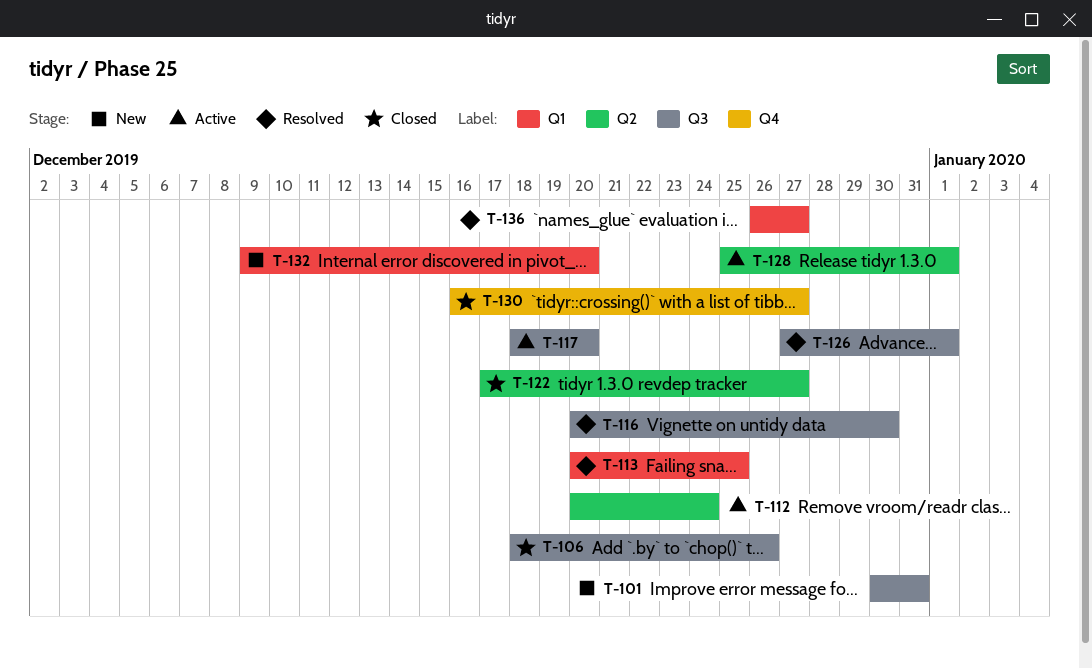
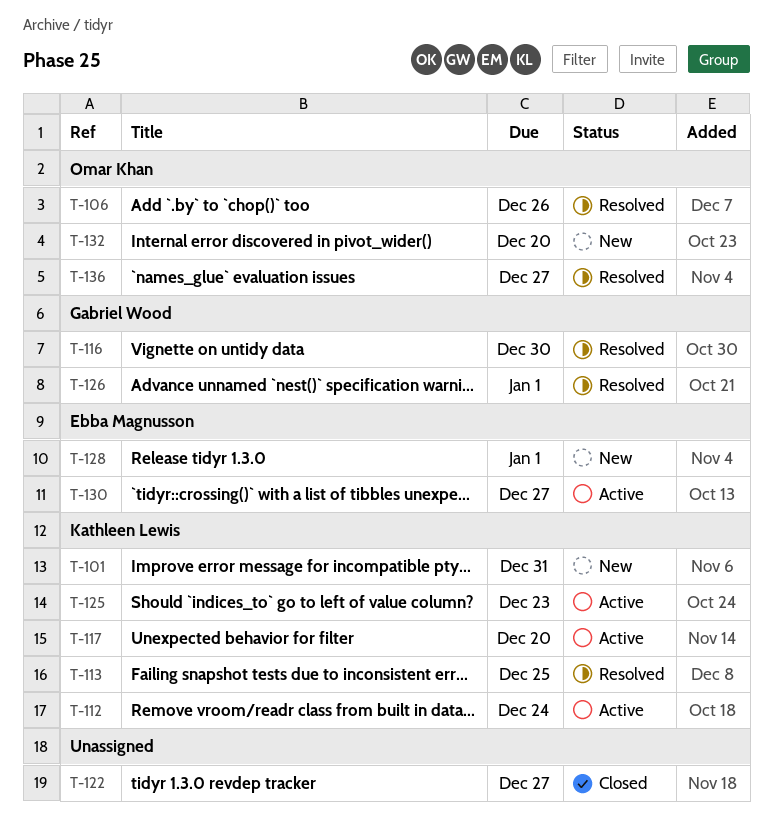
T-106, status: Closed -> Resolved
T-125: none -> present
T-128, status: Active -> New
T-130, status: Closed -> Active

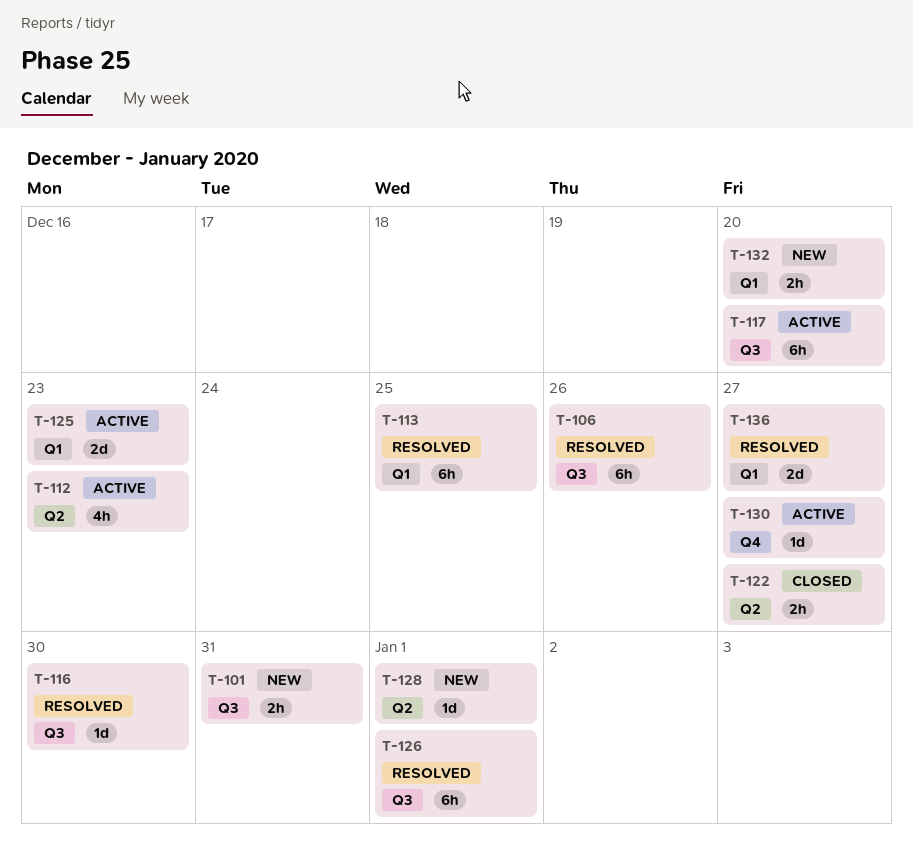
T-112, due: Dec 24 -> Dec 23

